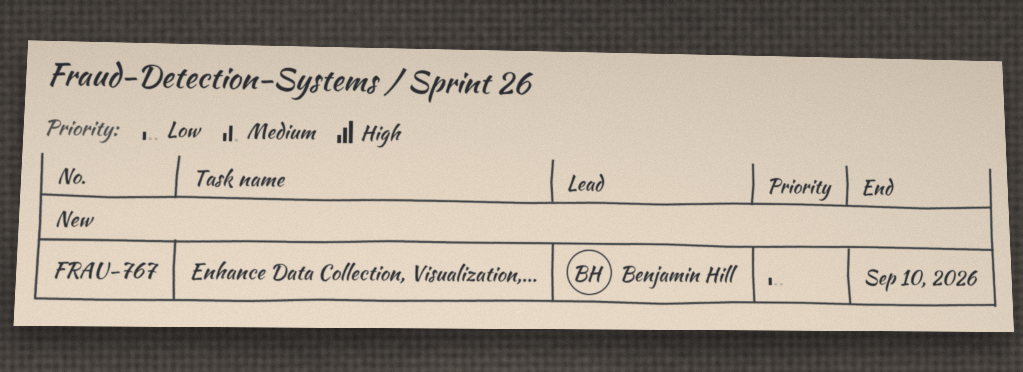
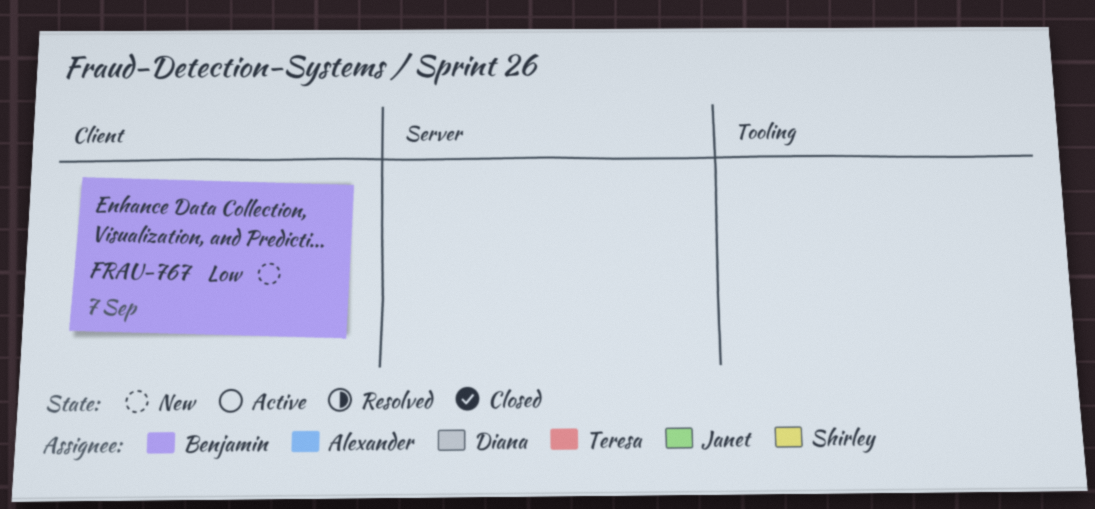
FRAU-767, due: Sep 10 -> Sep 7

